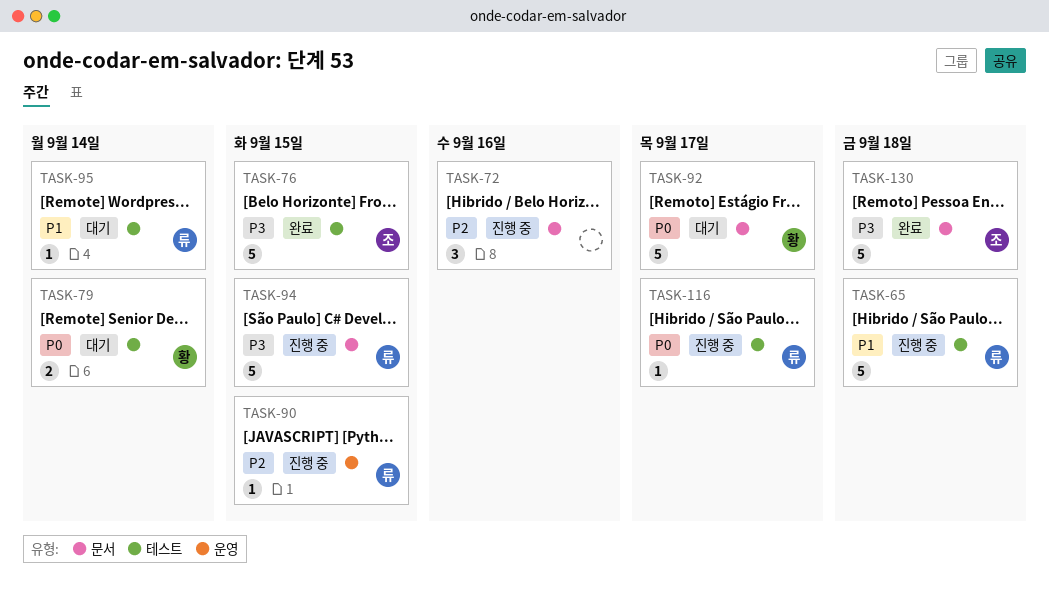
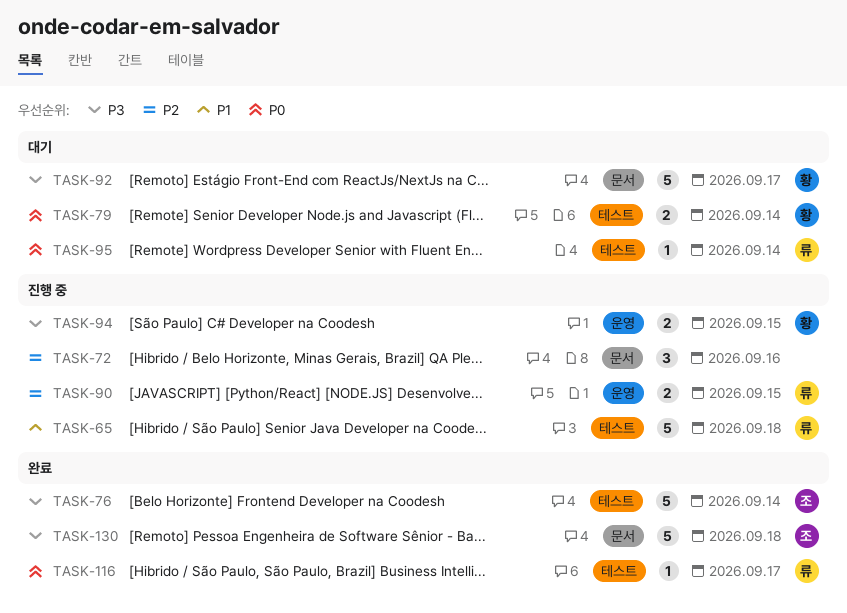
TASK-76, due: Sep 15 -> Sep 14
TASK-90, estimate: 1 -> 2
TASK-92, priority: P0 -> P3
TASK-94, owner: 류 -> 황
TASK-94, label: 문서 -> 운영
TASK-94, estimate: 5 -> 2
TASK-95, priority: P1 -> P0
TASK-116, status: 진행 중 -> 완료

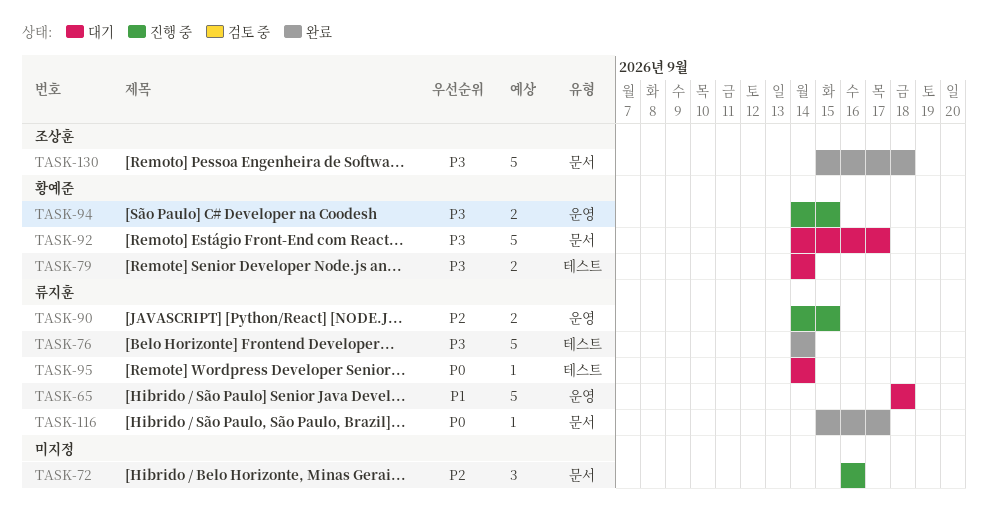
TASK-65, status: 진행 중 -> 대기
TASK-65, label: 테스트 -> 운영
TASK-76, owner: 조상훈 -> 류지훈
TASK-79, priority: P0 -> P3
TASK-116, label: 테스트 -> 문서

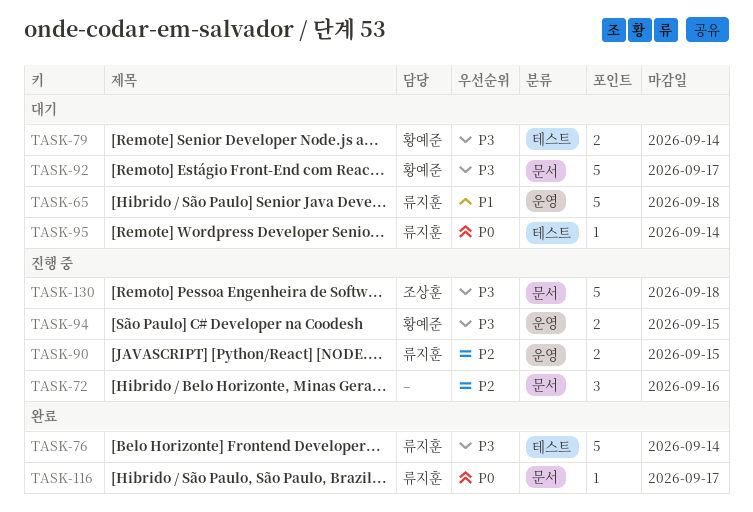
TASK-130, status: 완료 -> 진행 중

